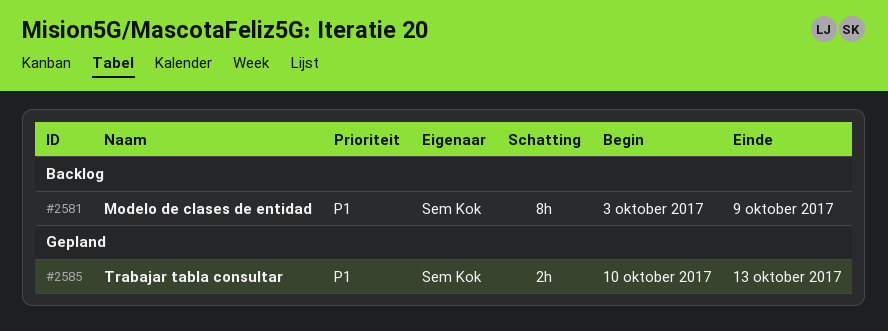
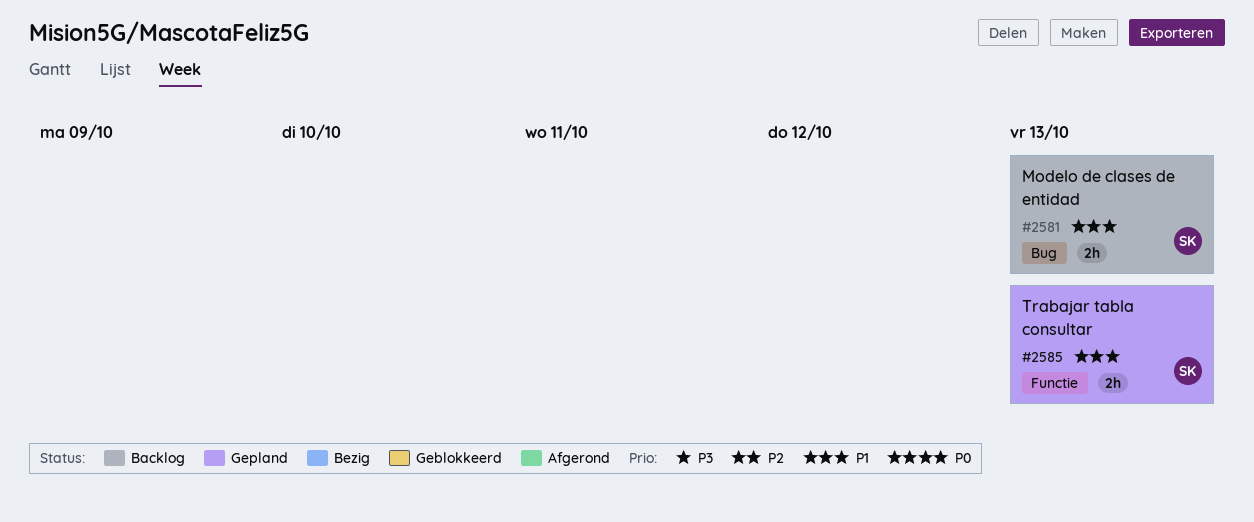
#2581, estimate: 8h -> 2h
#2581, due: Oct 9 -> Oct 13

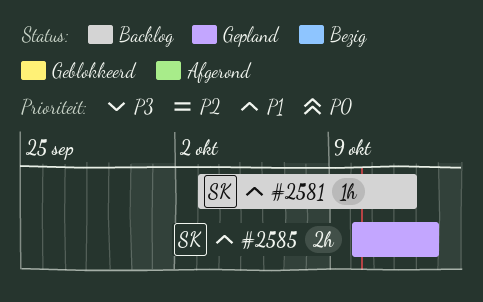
#2581, estimate: 2h -> 1h
#2581, due: Oct 13 -> Oct 12

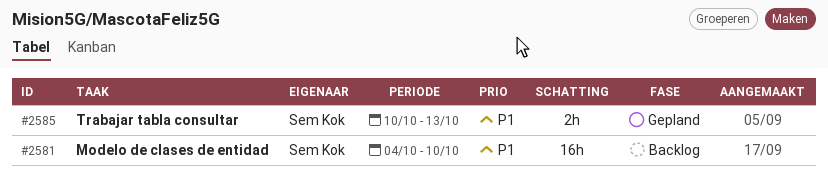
#2581, estimate: 1h -> 16h
#2581, start: Oct 3 -> Oct 4
#2581, due: Oct 12 -> Oct 10

